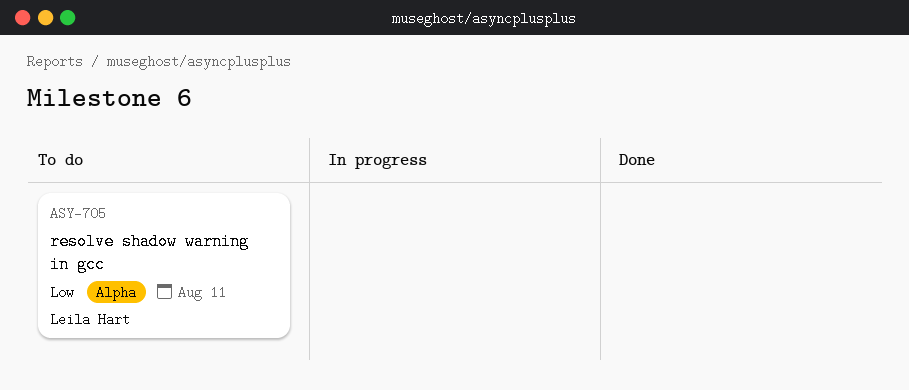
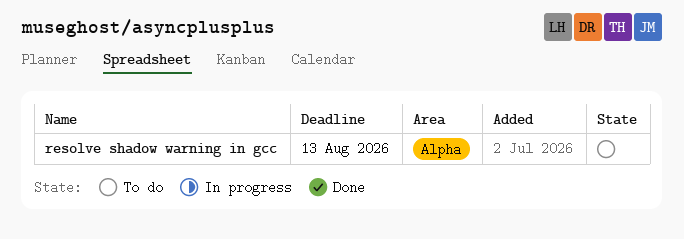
resolve shadow warning in gcc, due: Aug 11 -> Aug 13

